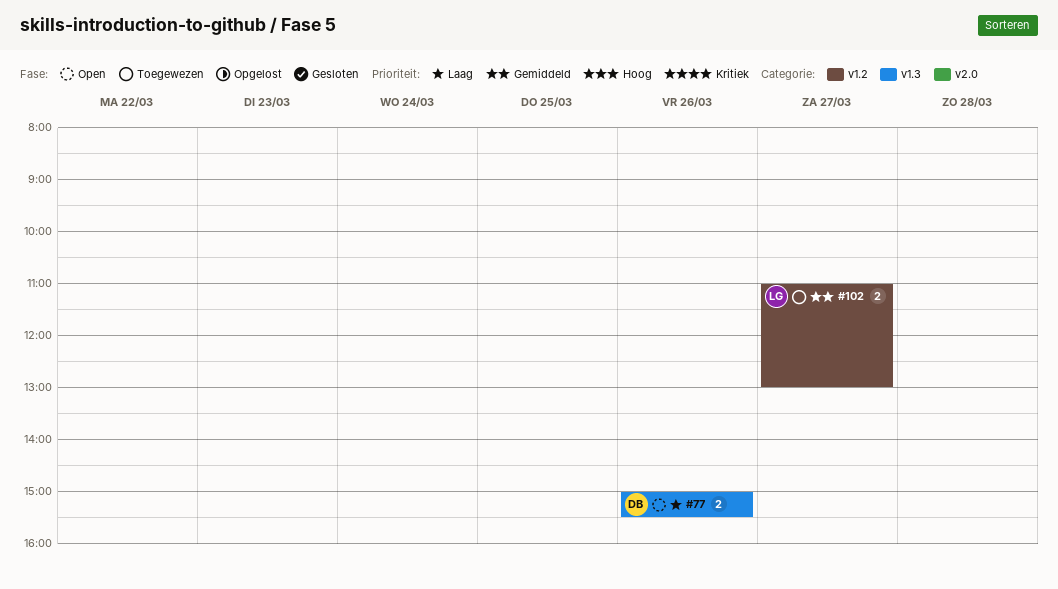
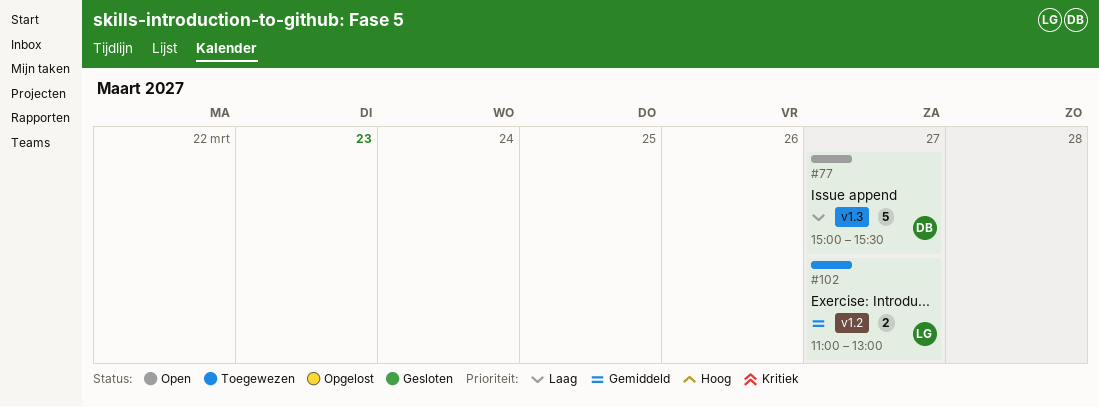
#77, estimate: 2 -> 5
#77, day: Mar 26 -> Mar 27

